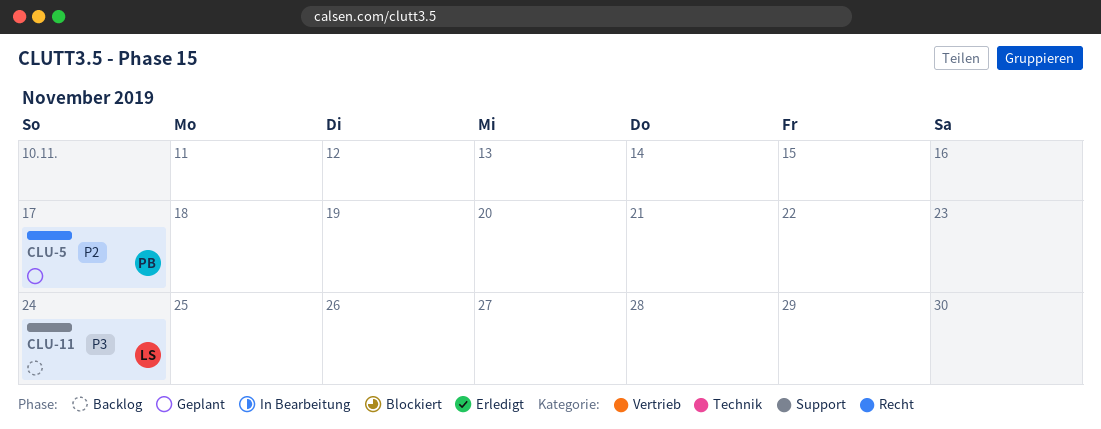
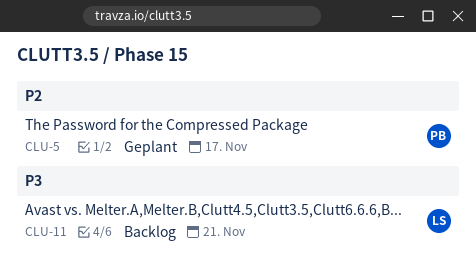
CLU-11, due: Nov 24 -> Nov 21

